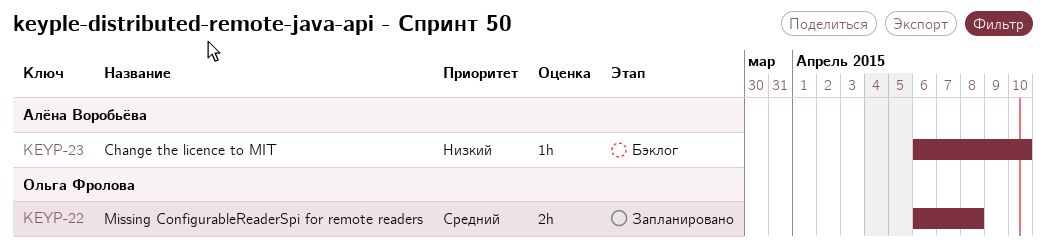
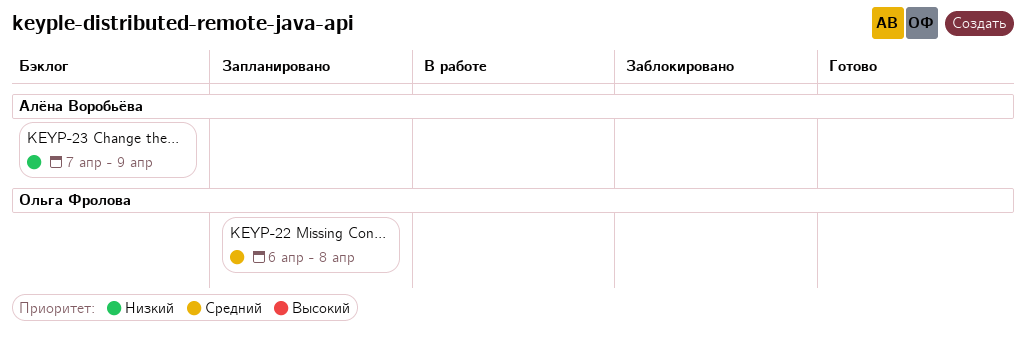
KEYP-23, start: Apr 6 -> Apr 7
KEYP-23, due: Apr 10 -> Apr 9

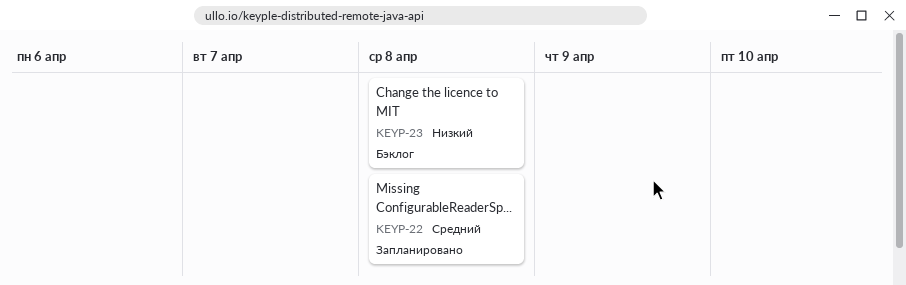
KEYP-23, due: Apr 9 -> Apr 8

